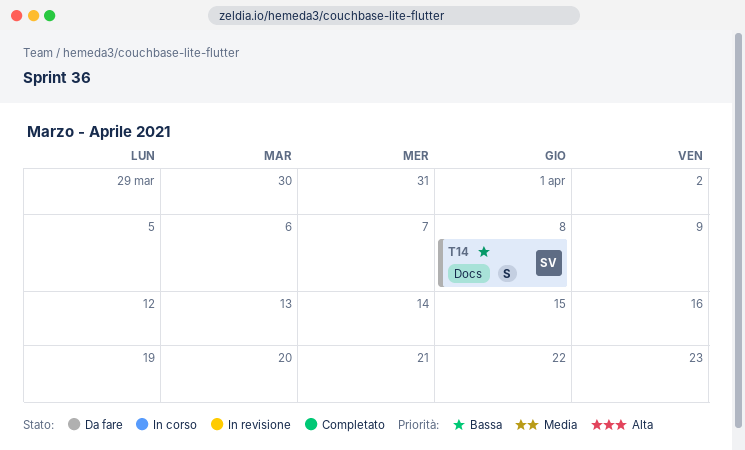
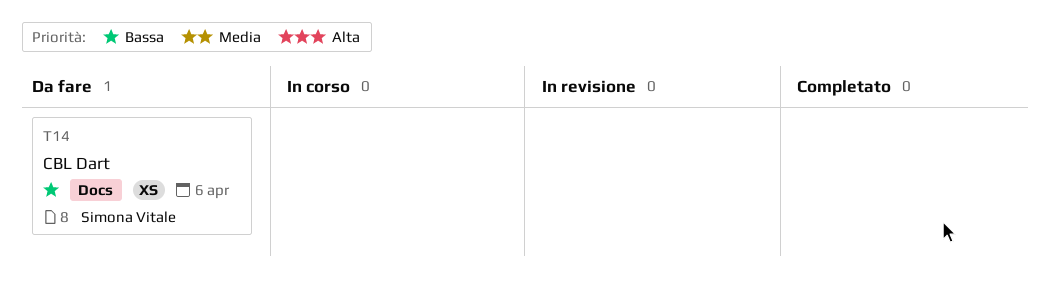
T14, estimate: S -> XS
T14, due: Apr 8 -> Apr 6

